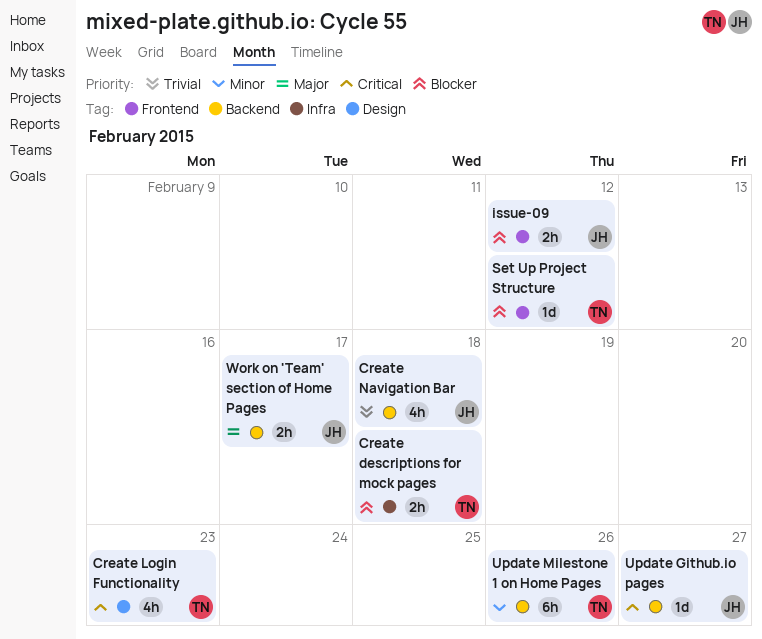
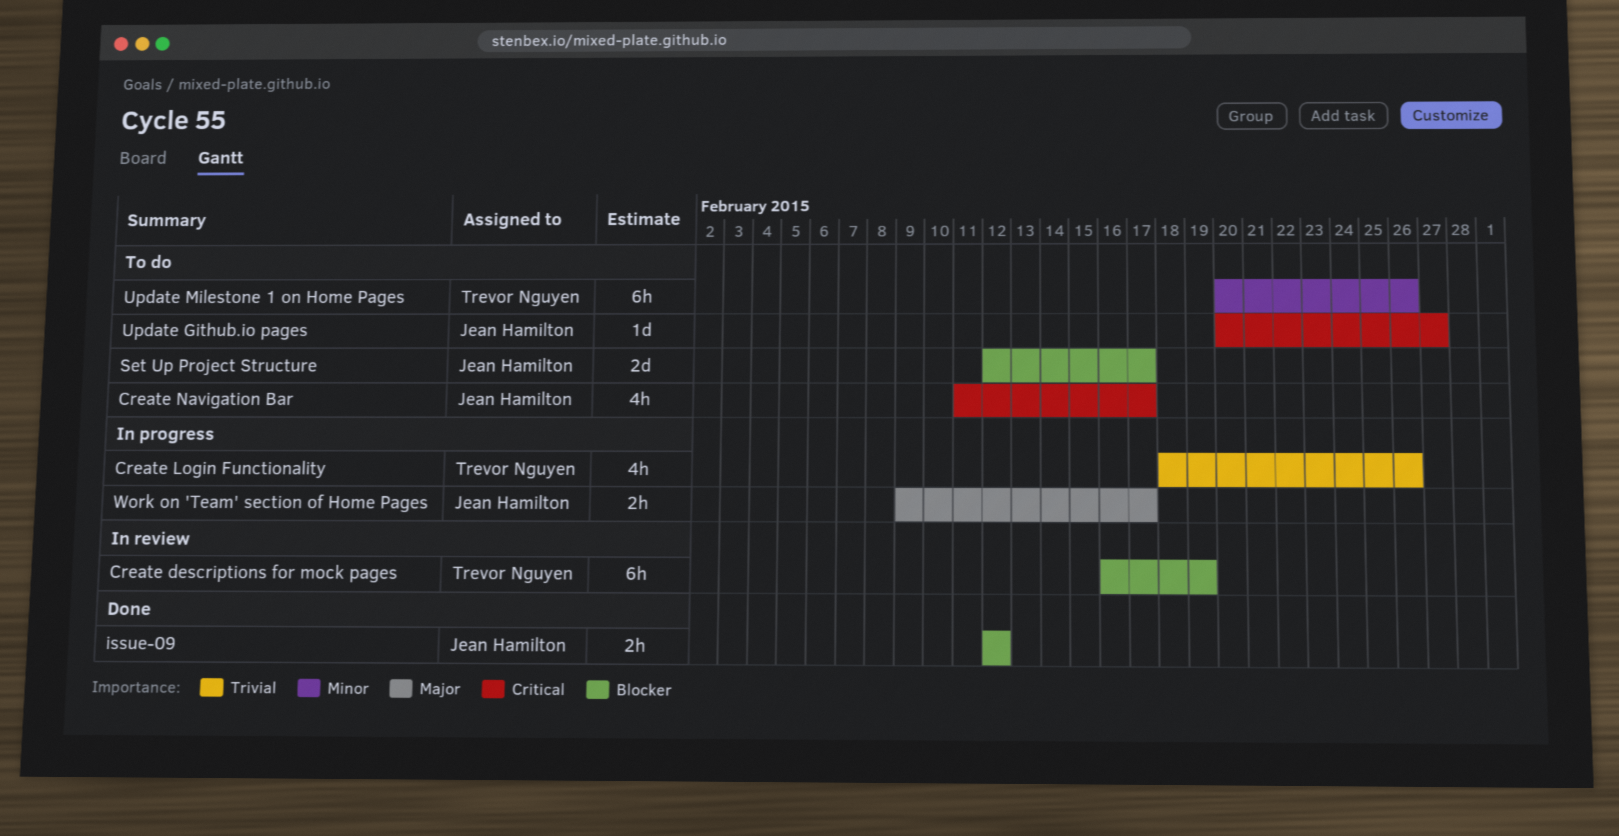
Create descriptions for mock pages, estimate: 2h -> 6h
Create descriptions for mock pages, due: Feb 18 -> Feb 19
Create Login Functionality, priority: Critical -> Trivial
Create Login Functionality, due: Feb 23 -> Feb 26
Create Navigation Bar, priority: Trivial -> Critical
Create Navigation Bar, due: Feb 18 -> Feb 17
Set Up Project Structure, owner: Trevor Nguyen -> Jean Hamilton
Set Up Project Structure, estimate: 1d -> 2d
Set Up Project Structure, due: Feb 12 -> Feb 17

